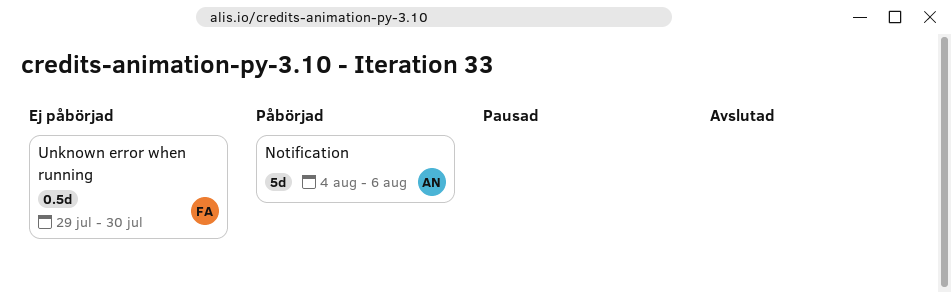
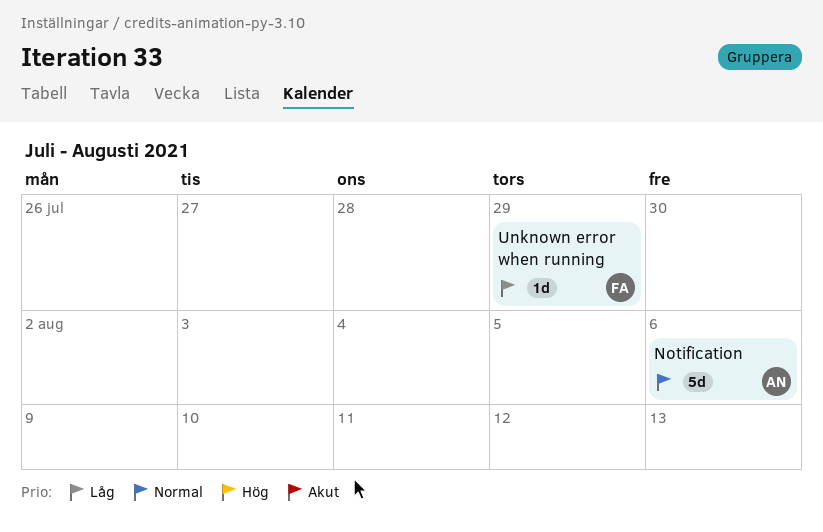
Unknown error when running, estimate: 0.5d -> 1d
Unknown error when running, due: Jul 30 -> Jul 29

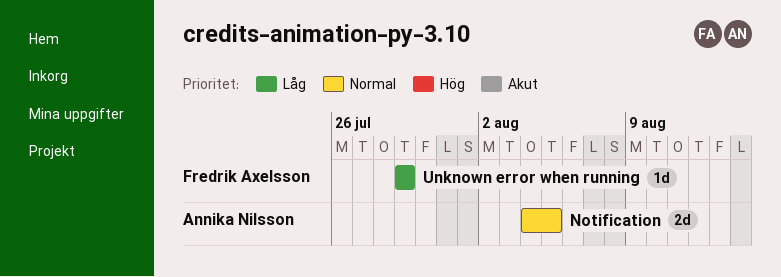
Notification, estimate: 5d -> 2d
Notification, due: Aug 6 -> Aug 5

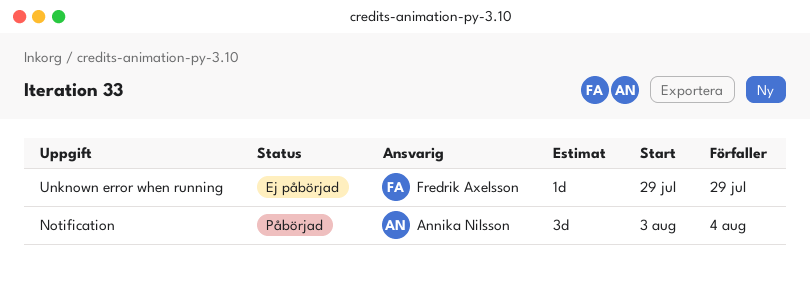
Notification, estimate: 2d -> 3d
Notification, start: Aug 4 -> Aug 3
Notification, due: Aug 5 -> Aug 4

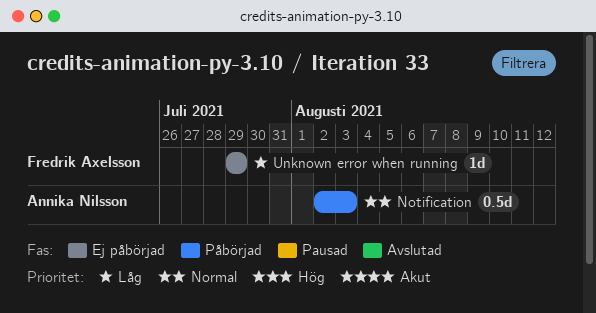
Notification, estimate: 3d -> 0.5d
Notification, start: Aug 3 -> Aug 2
Notification, due: Aug 4 -> Aug 3

